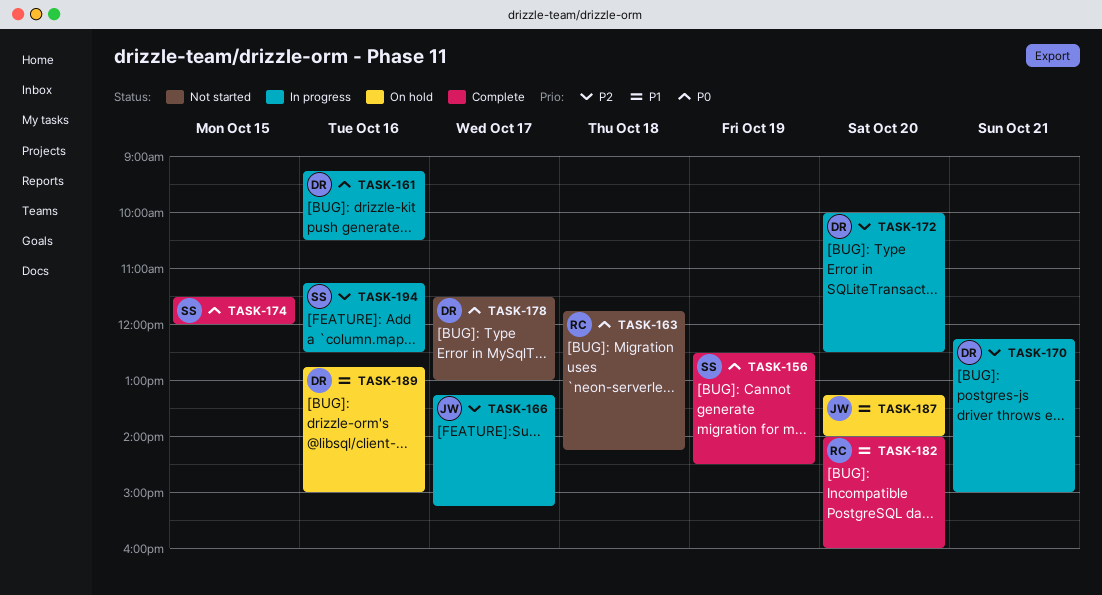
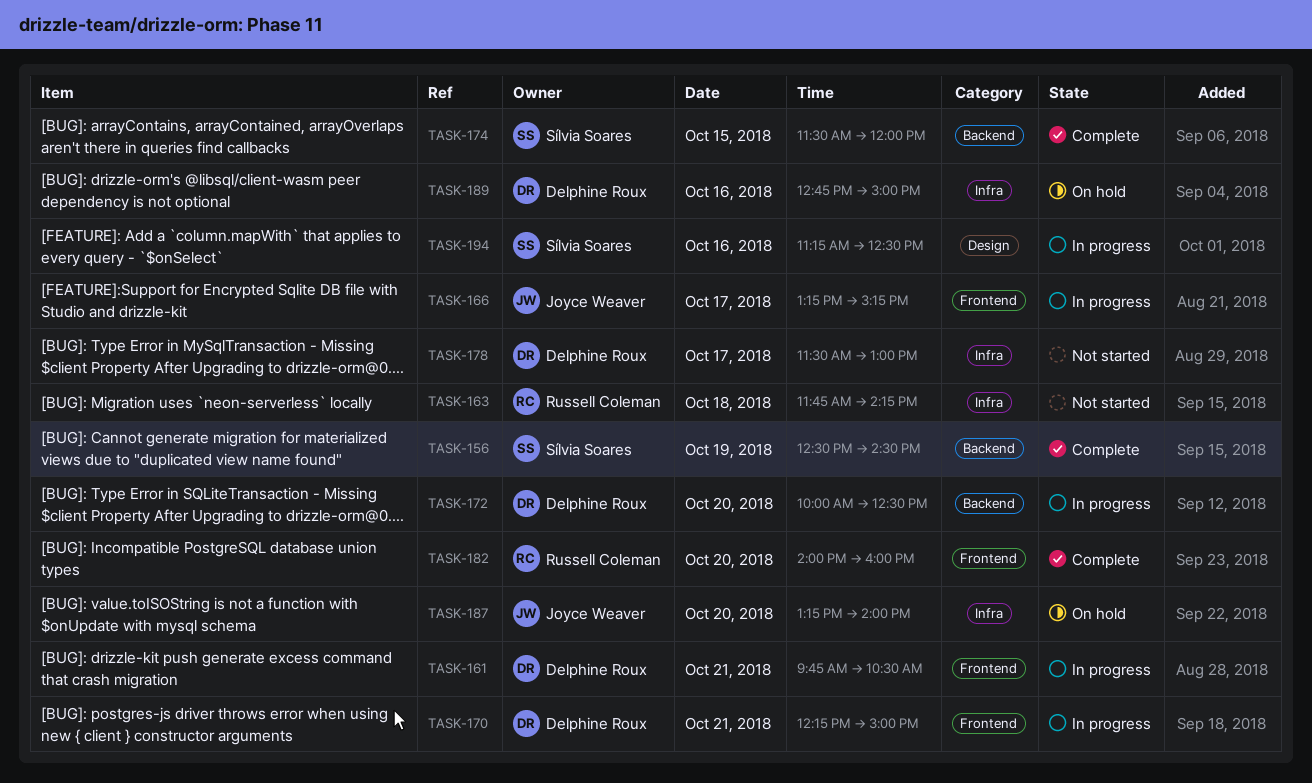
TASK-161, day: Oct 16 -> Oct 21
TASK-161, begins: 09:15 -> 09:45

